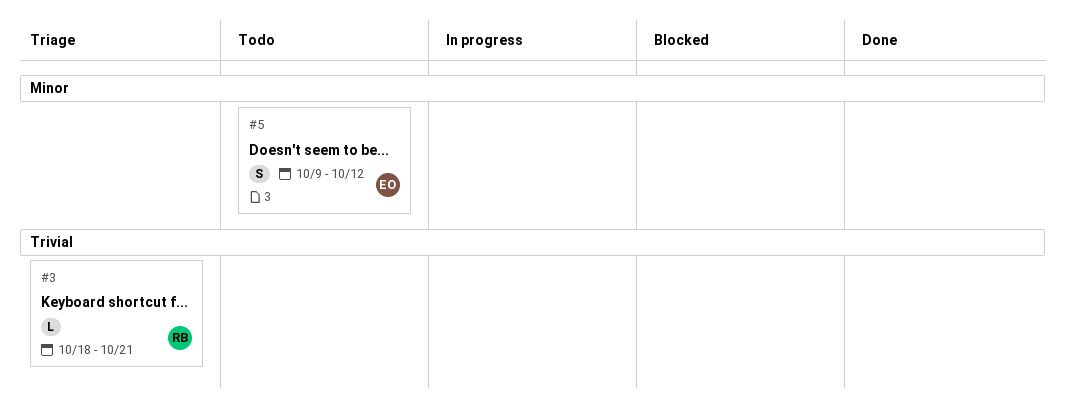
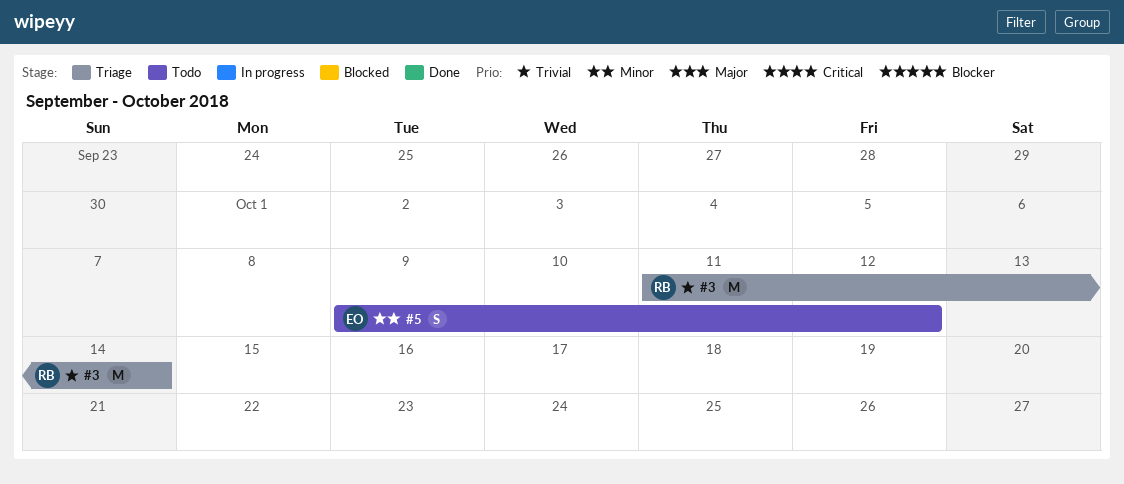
#3, estimate: L -> M
#3, start: Oct 18 -> Oct 11
#3, due: Oct 21 -> Oct 14

